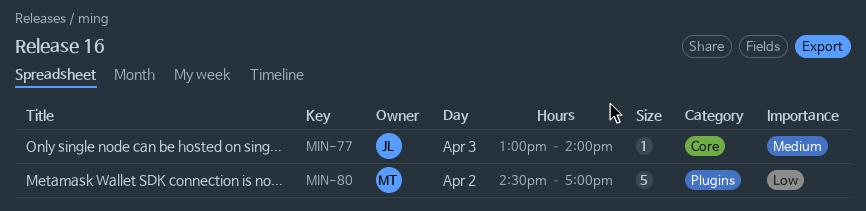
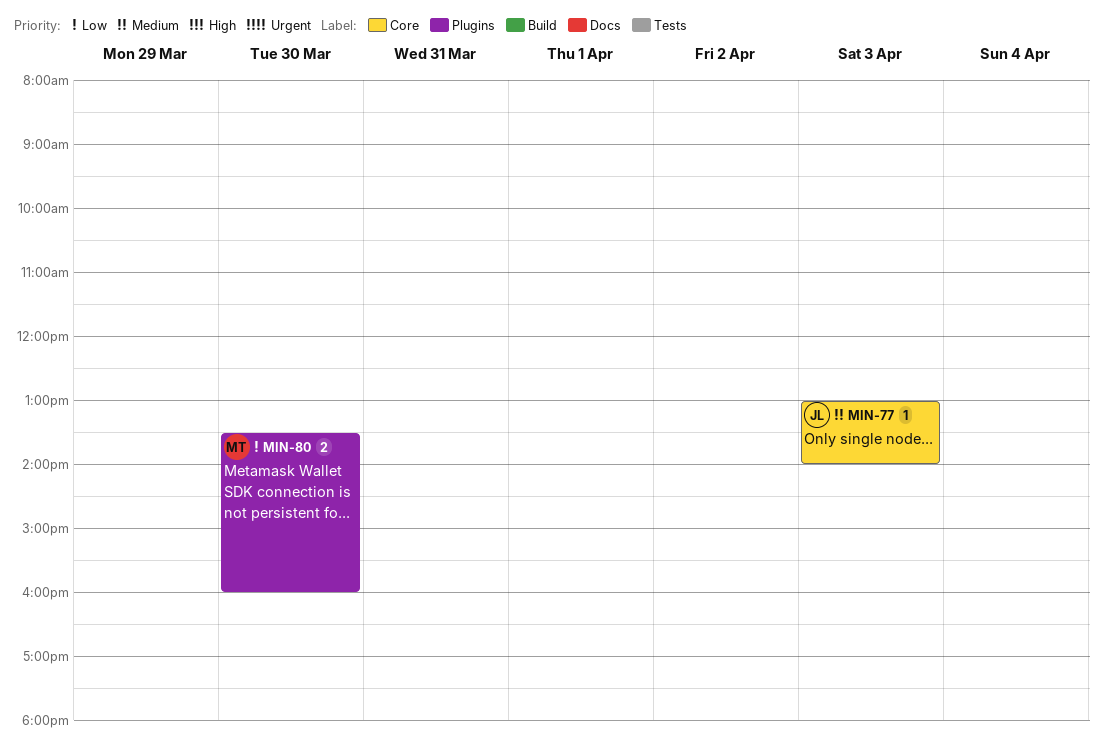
MIN-80, estimate: 5 -> 2
MIN-80, day: Apr 2 -> Mar 30
MIN-80, begins: 14:30 -> 13:30
MIN-80, ends: 17:00 -> 16:00

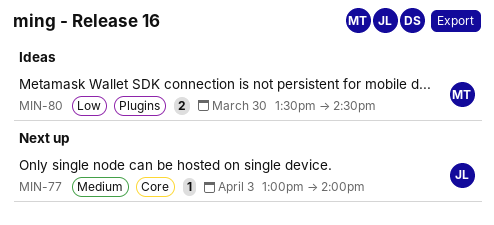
MIN-80, ends: 16:00 -> 14:30

